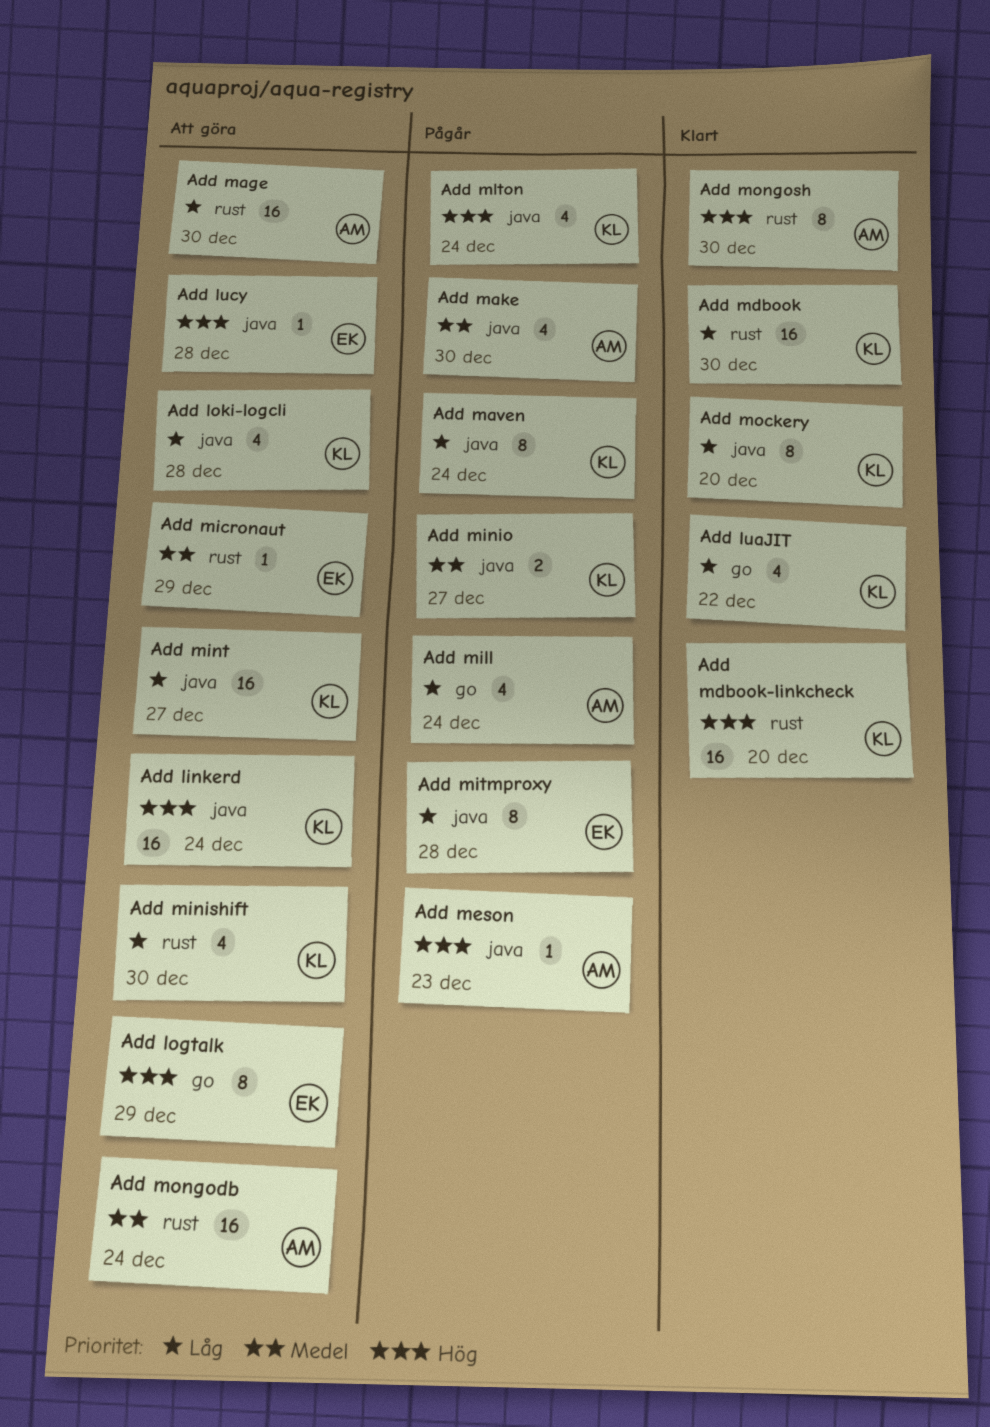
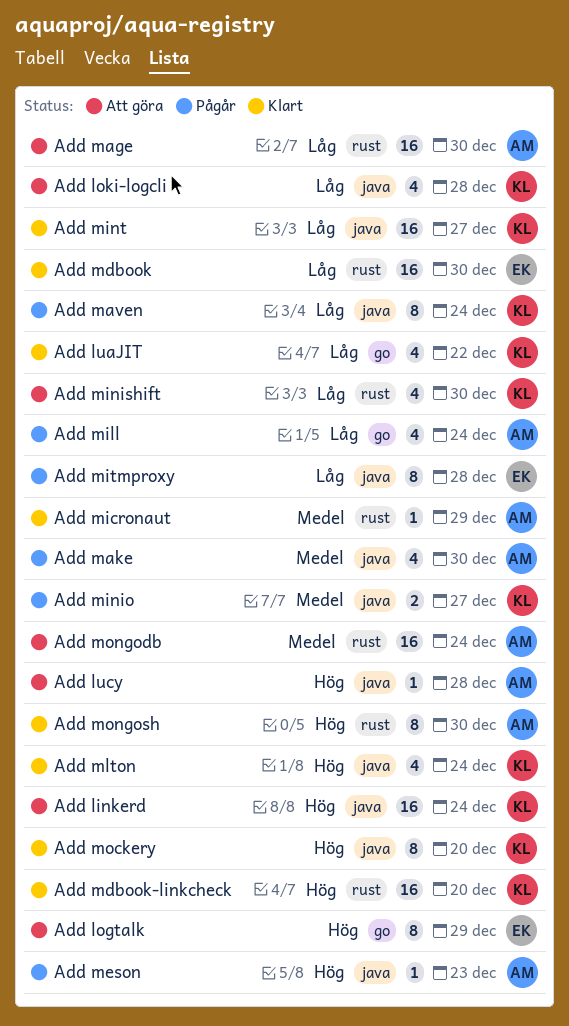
Add lucy, owner: EK -> AM
Add mdbook, owner: KL -> EK
Add micronaut, status: Att göra -> Klart
Add micronaut, owner: EK -> AM
Add mint, status: Att göra -> Klart
Add mlton, status: Pågår -> Klart
Add mockery, priority: Låg -> Hög

